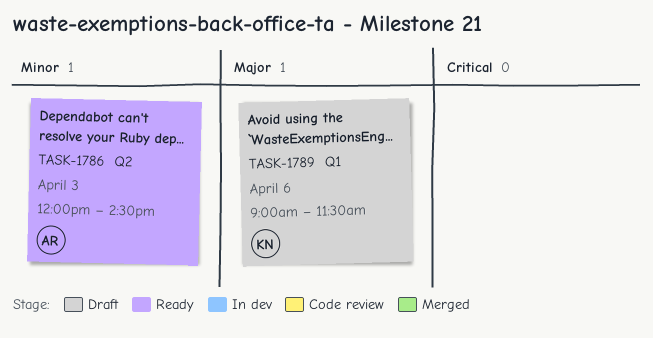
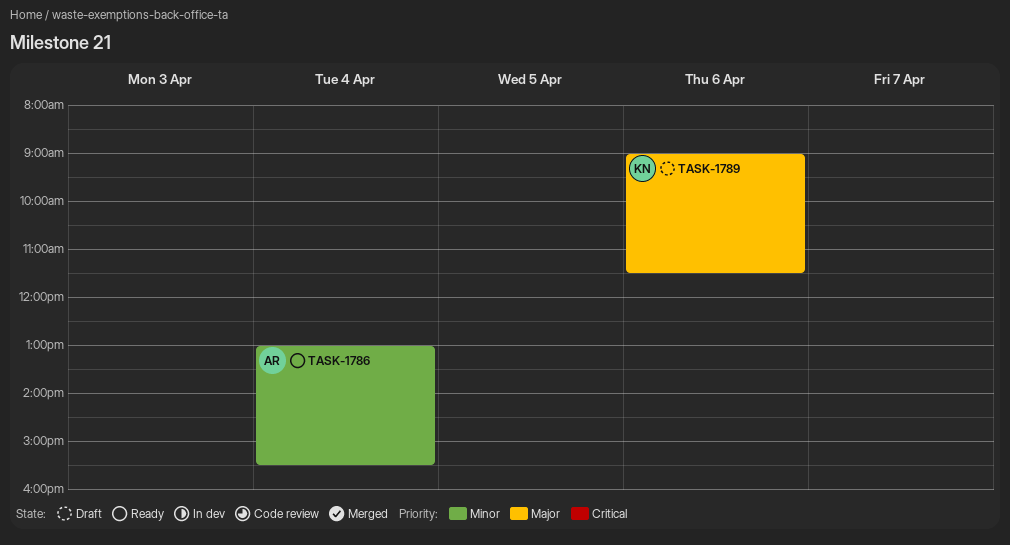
TASK-1786, day: Apr 3 -> Apr 4
TASK-1786, begins: 12:00 -> 13:00
TASK-1786, ends: 14:30 -> 15:30

